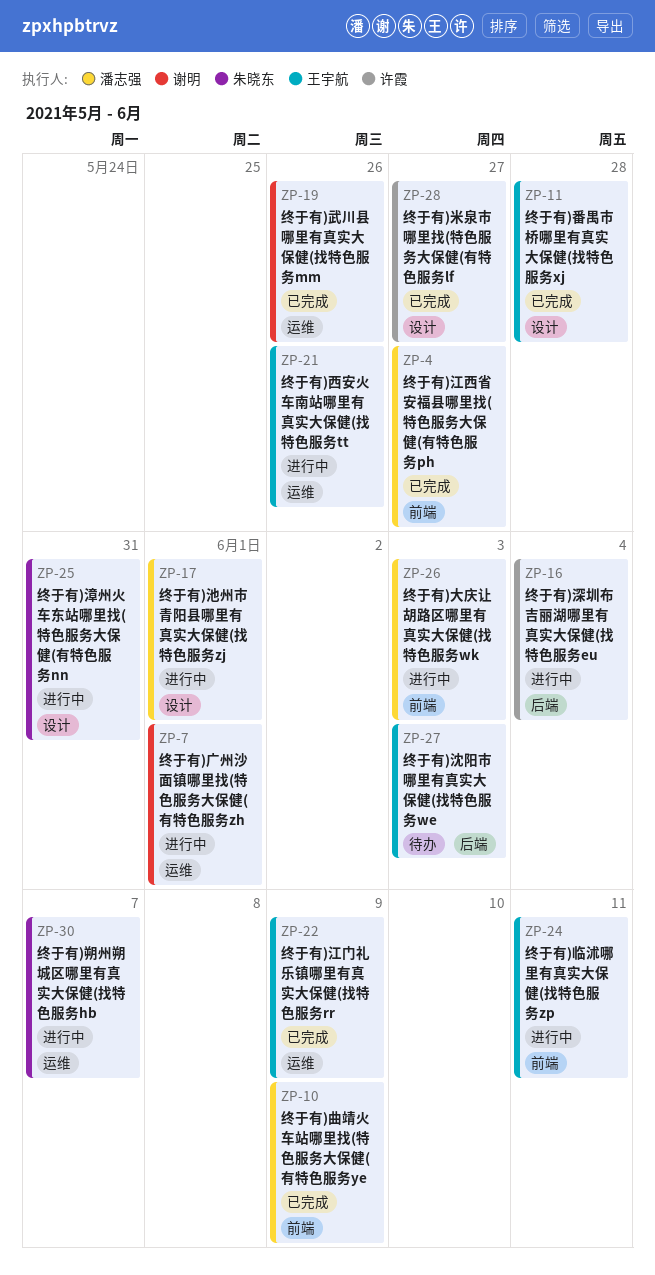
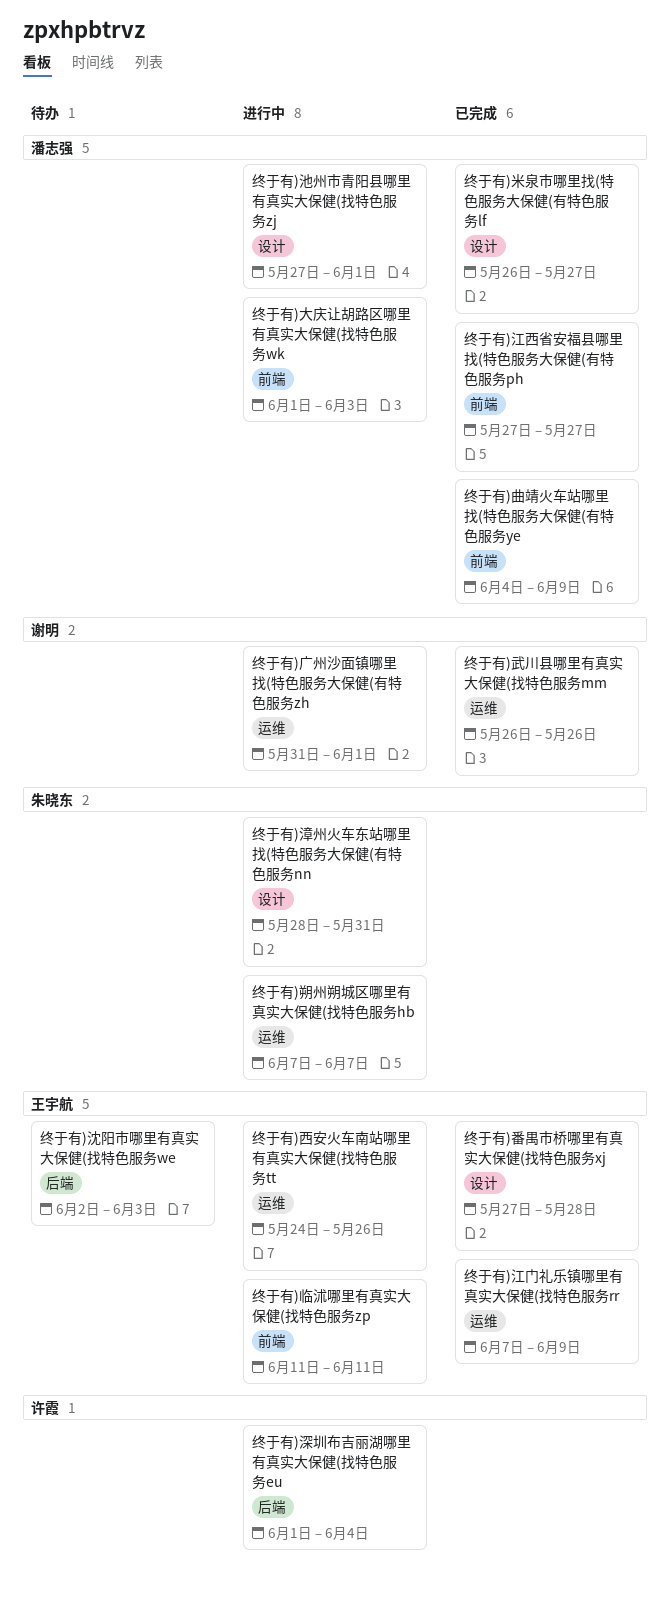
终于有)米泉市哪里找(特色服务大保健(有特色服务lf, owner: 许霞 -> 潘志强

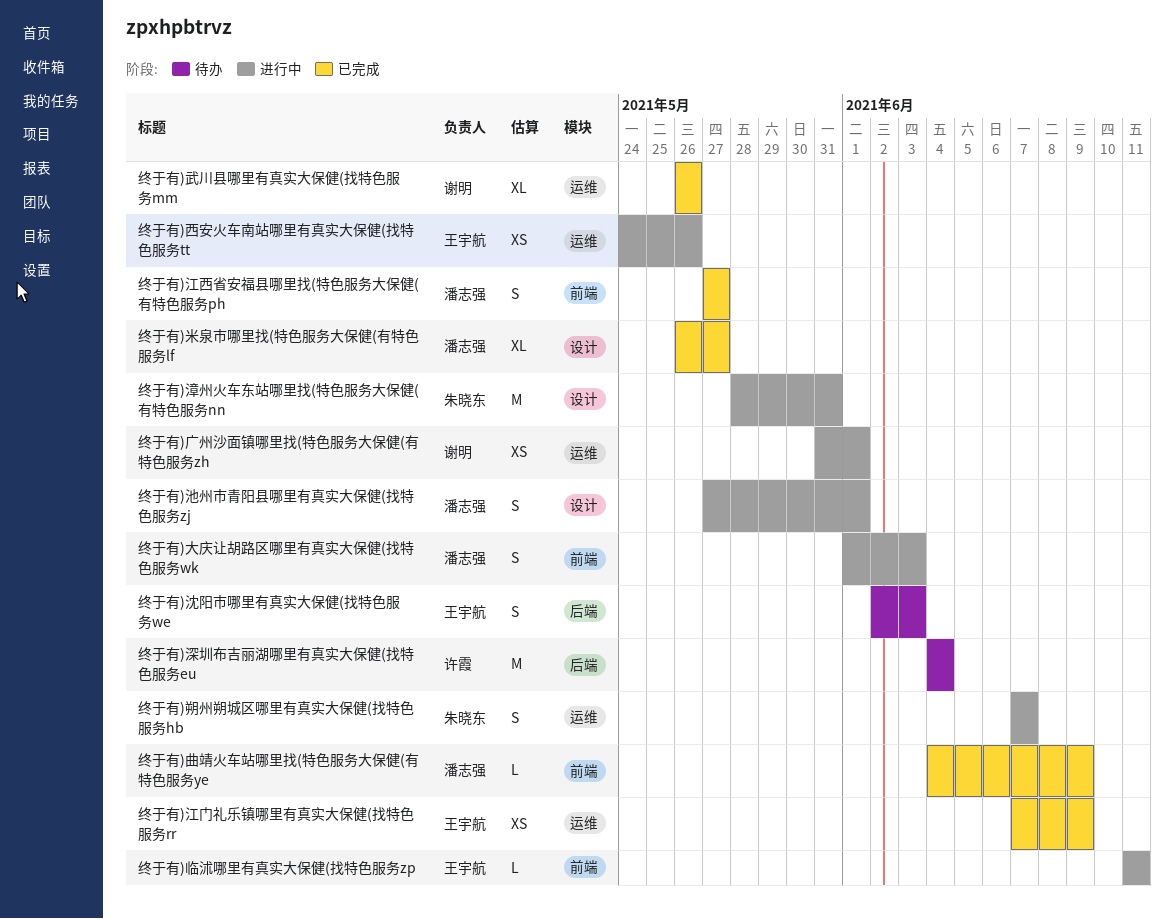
终于有)深圳布吉丽湖哪里有真实大保健(找特色服务eu, status: 进行中 -> 待办
终于有)深圳布吉丽湖哪里有真实大保健(找特色服务eu, start: Jun 1 -> Jun 4
终于有)番禺市桥哪里有真实大保健(找特色服务xj: present -> none

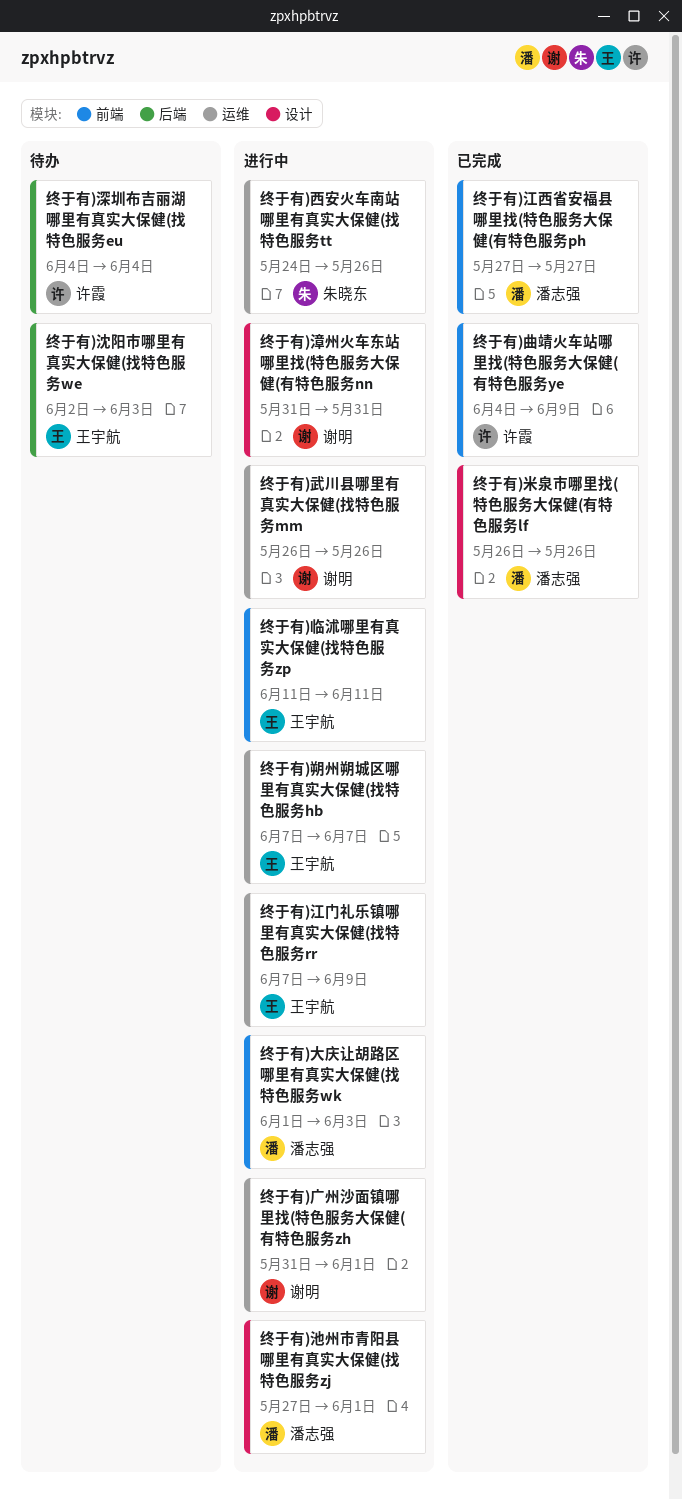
终于有)曲靖火车站哪里找(特色服务大保健(有特色服务ye, owner: 潘志强 -> 许霞
终于有)朔州朔城区哪里有真实大保健(找特色服务hb, owner: 朱晓东 -> 王宇航
终于有)武川县哪里有真实大保健(找特色服务mm, status: 已完成 -> 进行中
终于有)江门礼乐镇哪里有真实大保健(找特色服务rr, status: 已完成 -> 进行中
终于有)漳州火车东站哪里找(特色服务大保健(有特色服务nn, owner: 朱晓东 -> 谢明
终于有)漳州火车东站哪里找(特色服务大保健(有特色服务nn, start: May 28 -> May 31
终于有)米泉市哪里找(特色服务大保健(有特色服务lf, due: May 27 -> May 26
终于有)西安火车南站哪里有真实大保健(找特色服务tt, owner: 王宇航 -> 朱晓东

